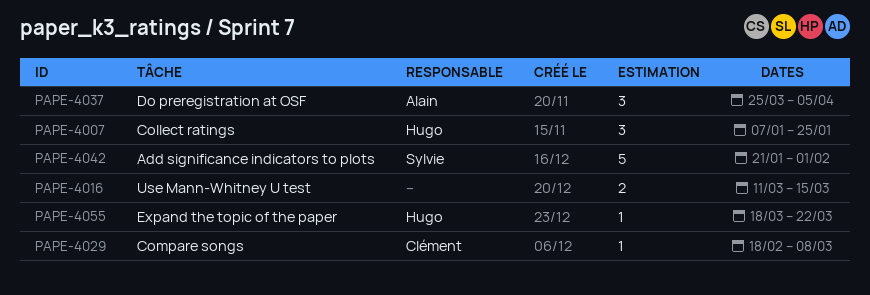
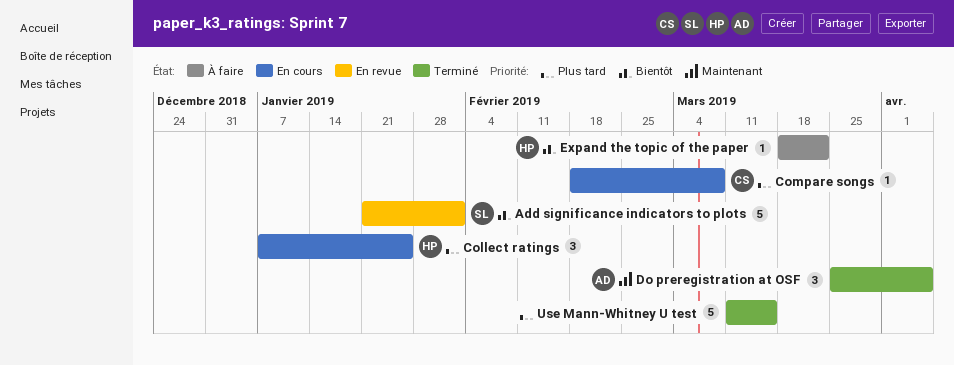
Use Mann-Whitney U test, estimate: 2 -> 5

